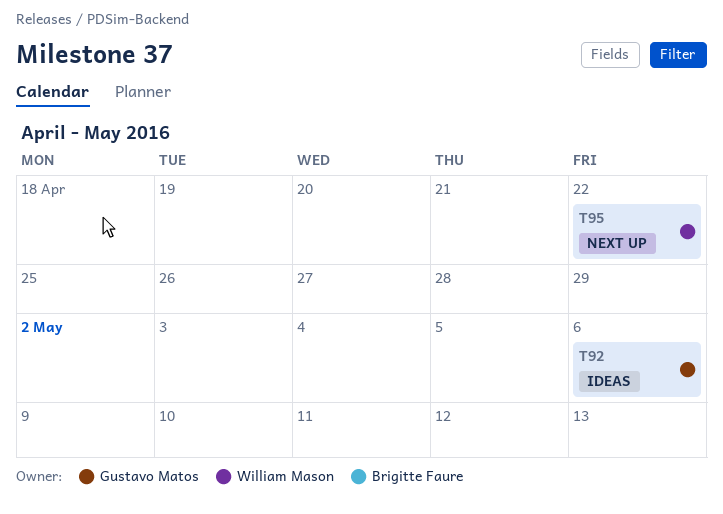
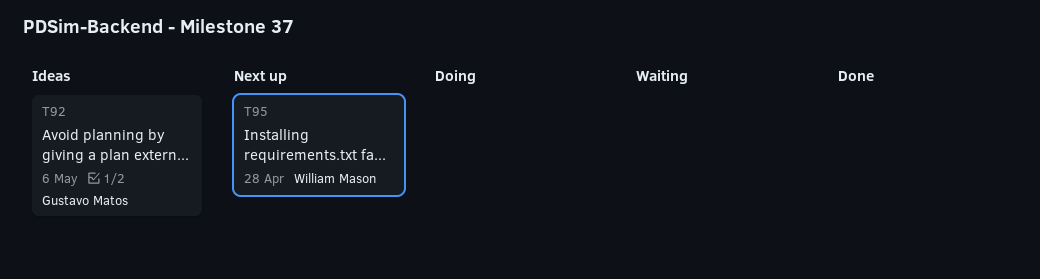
T95, due: Apr 22 -> Apr 28

